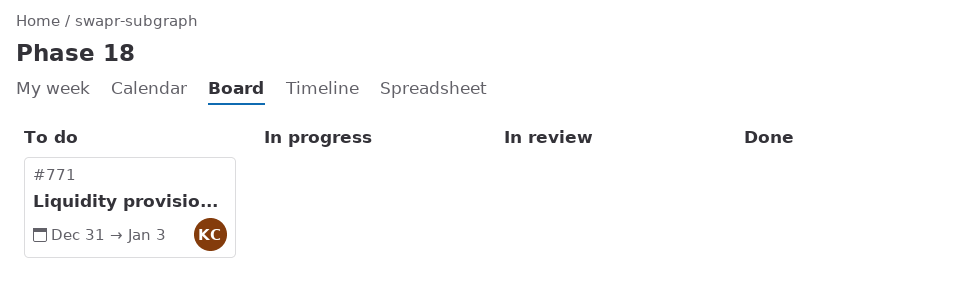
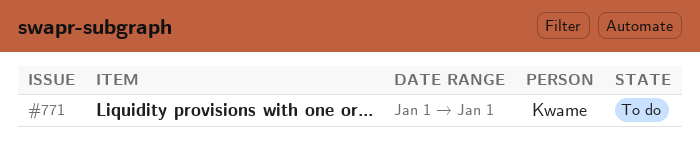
#771, start: Dec 31 -> Jan 1
#771, due: Jan 3 -> Jan 1

